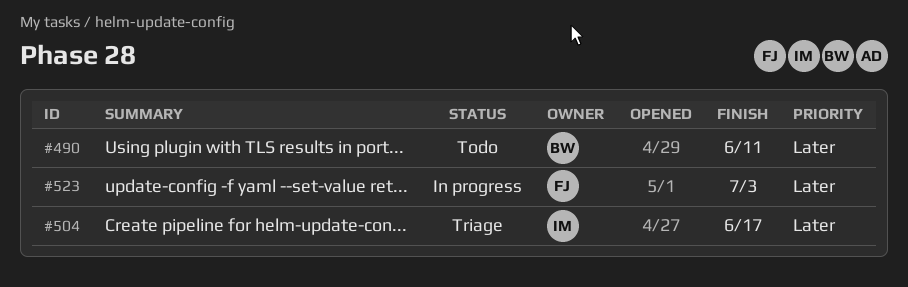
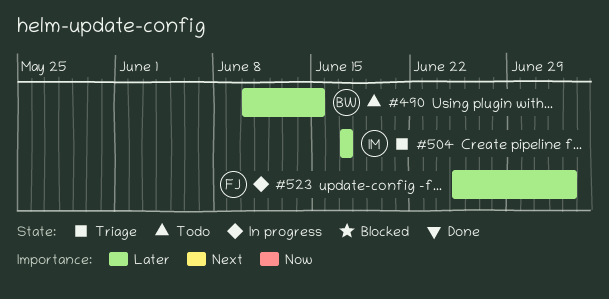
#490, due: Jun 11 -> Jun 15

